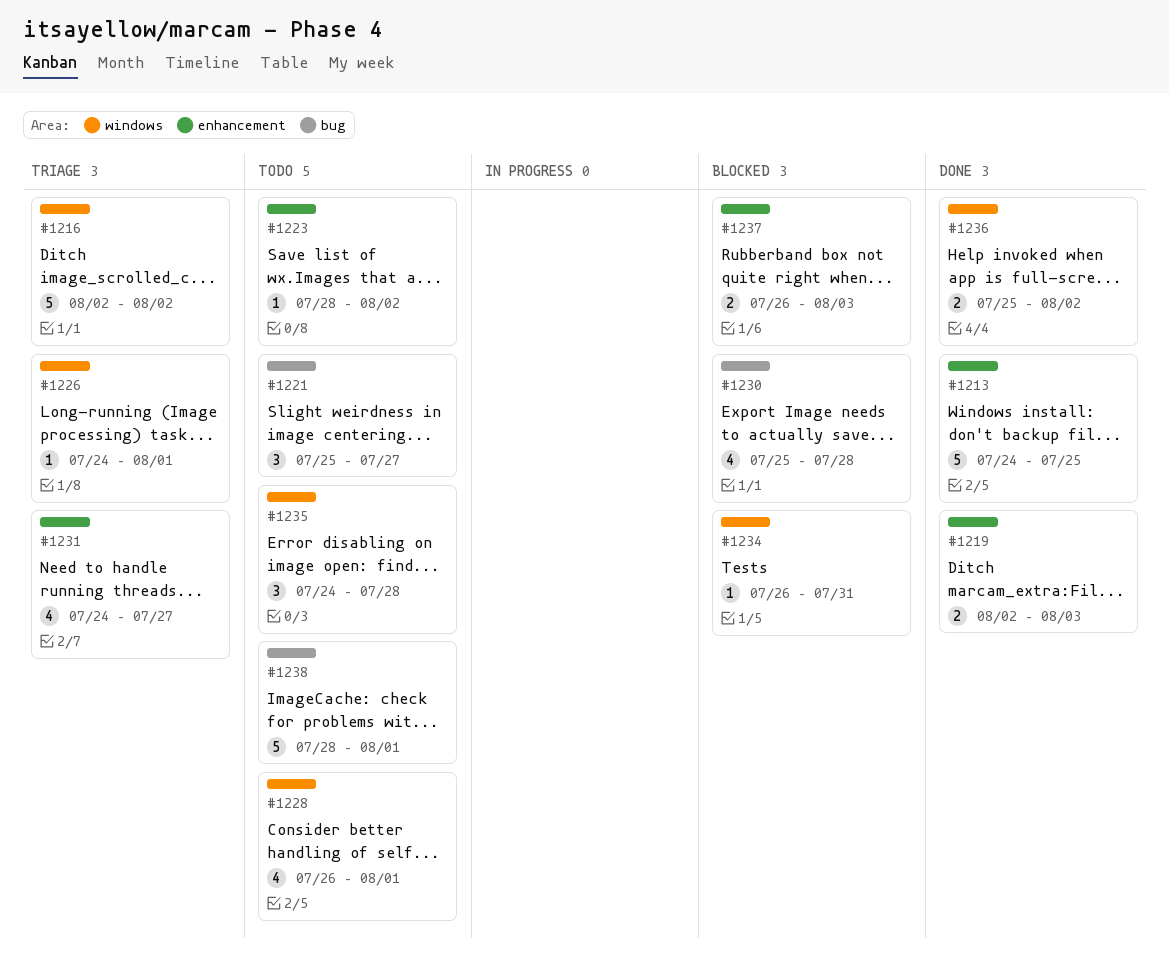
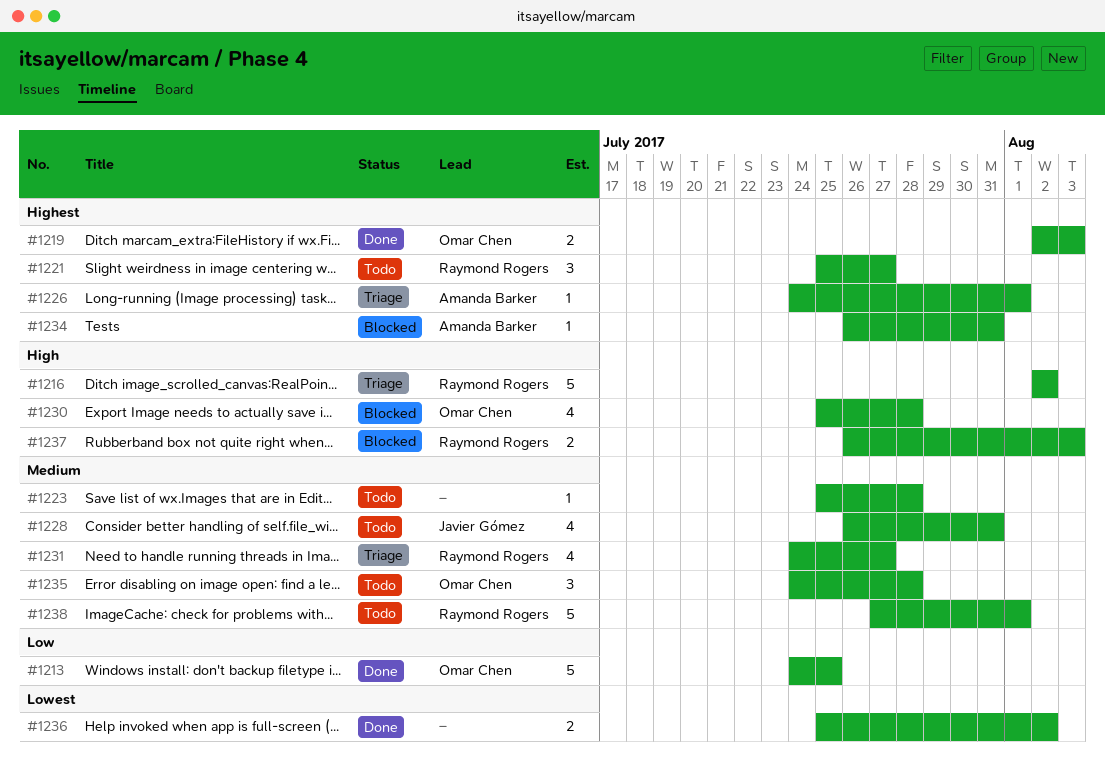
#1223, start: Jul 28 -> Jul 25
#1223, due: Aug 2 -> Jul 28
#1228, due: Aug 1 -> Jul 31
#1238, start: Jul 28 -> Jul 27

